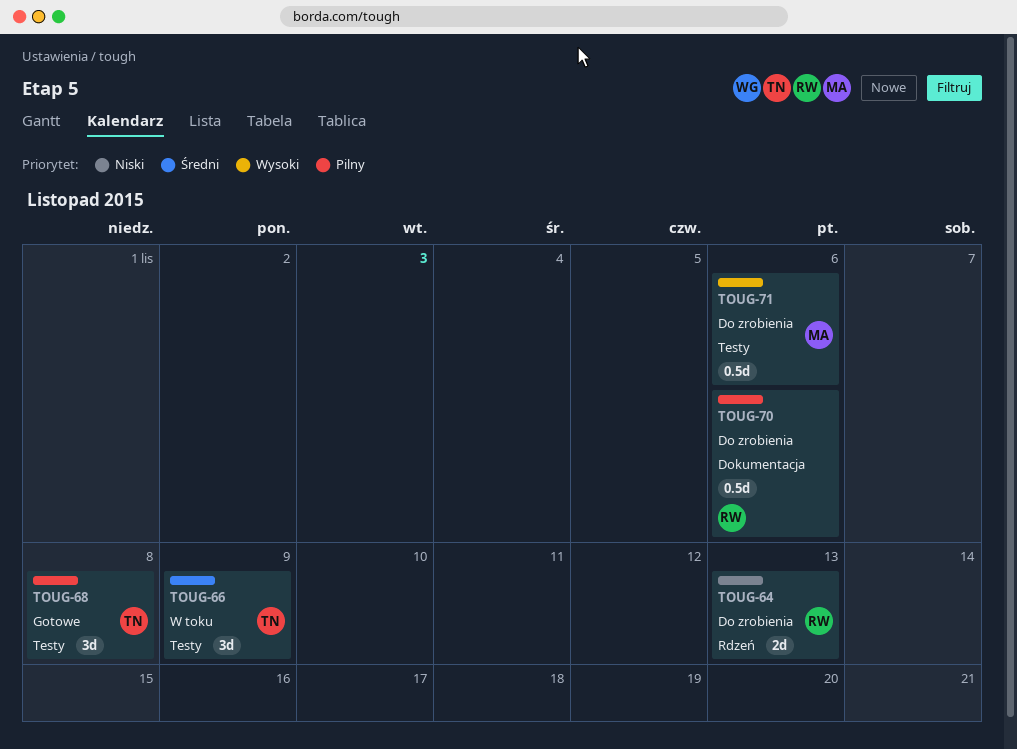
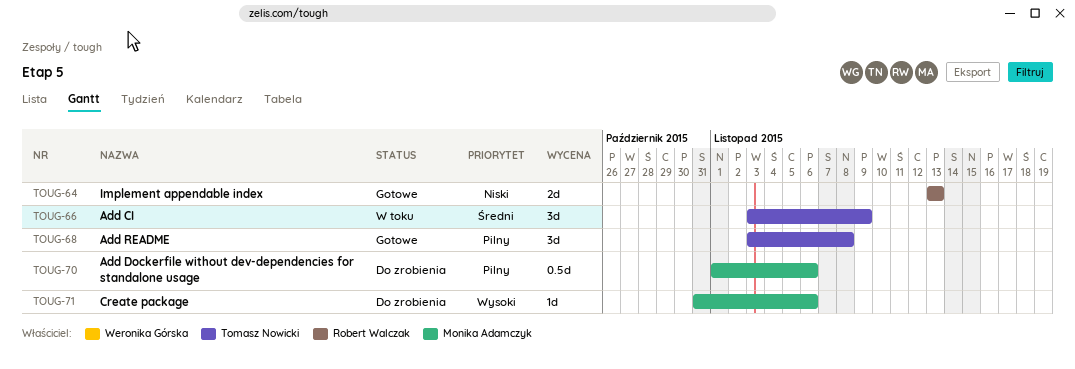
TOUG-64, status: Do zrobienia -> Gotowe
TOUG-70, owner: Robert Walczak -> Monika Adamczyk
TOUG-71, estimate: 0.5d -> 1d

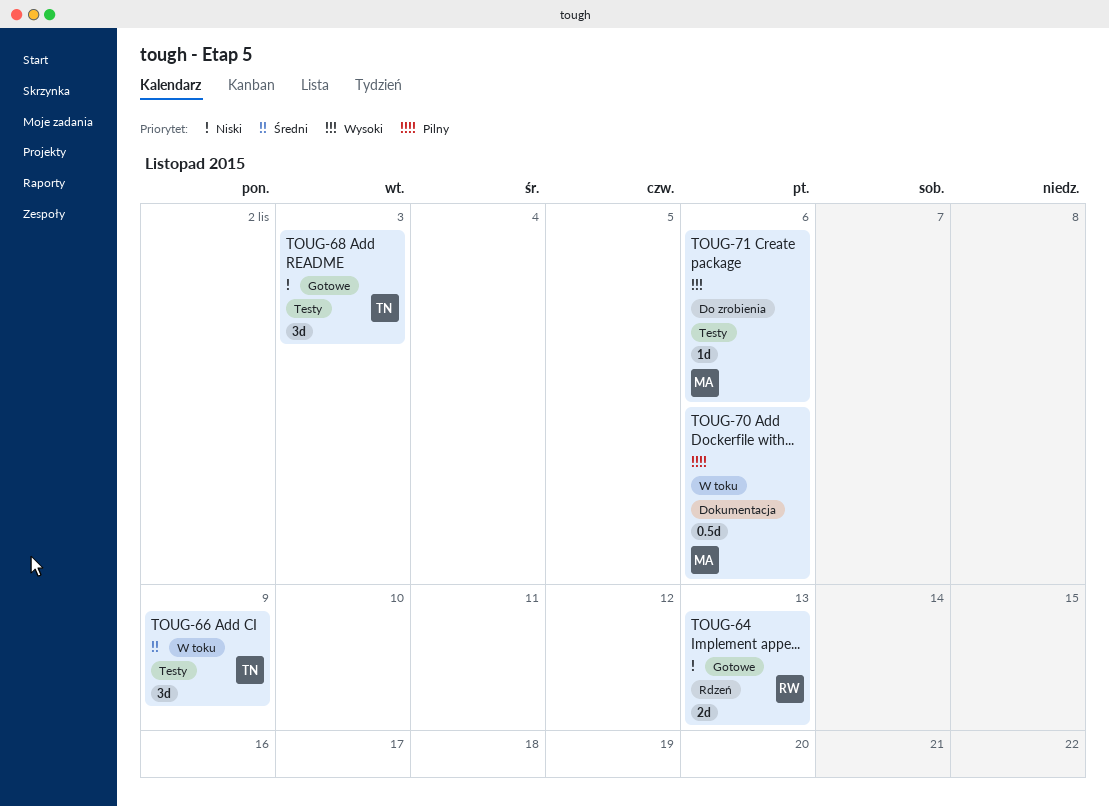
TOUG-68, priority: Pilny -> Niski
TOUG-68, due: Nov 8 -> Nov 3
TOUG-70, status: Do zrobienia -> W toku

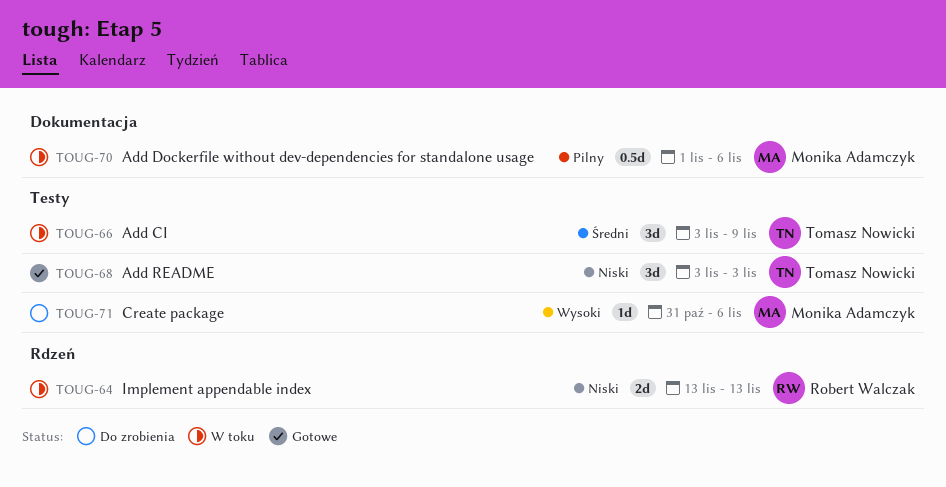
TOUG-64, status: Gotowe -> W toku

